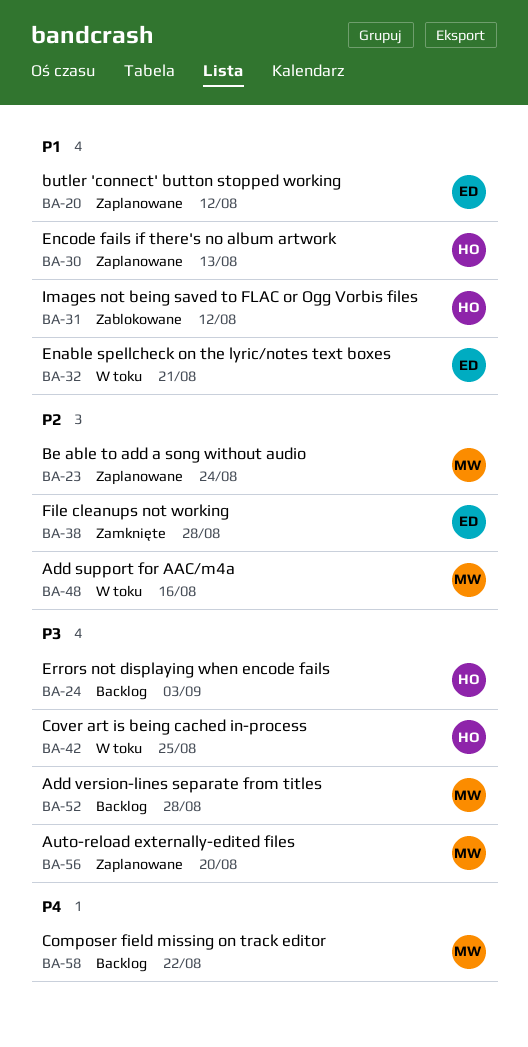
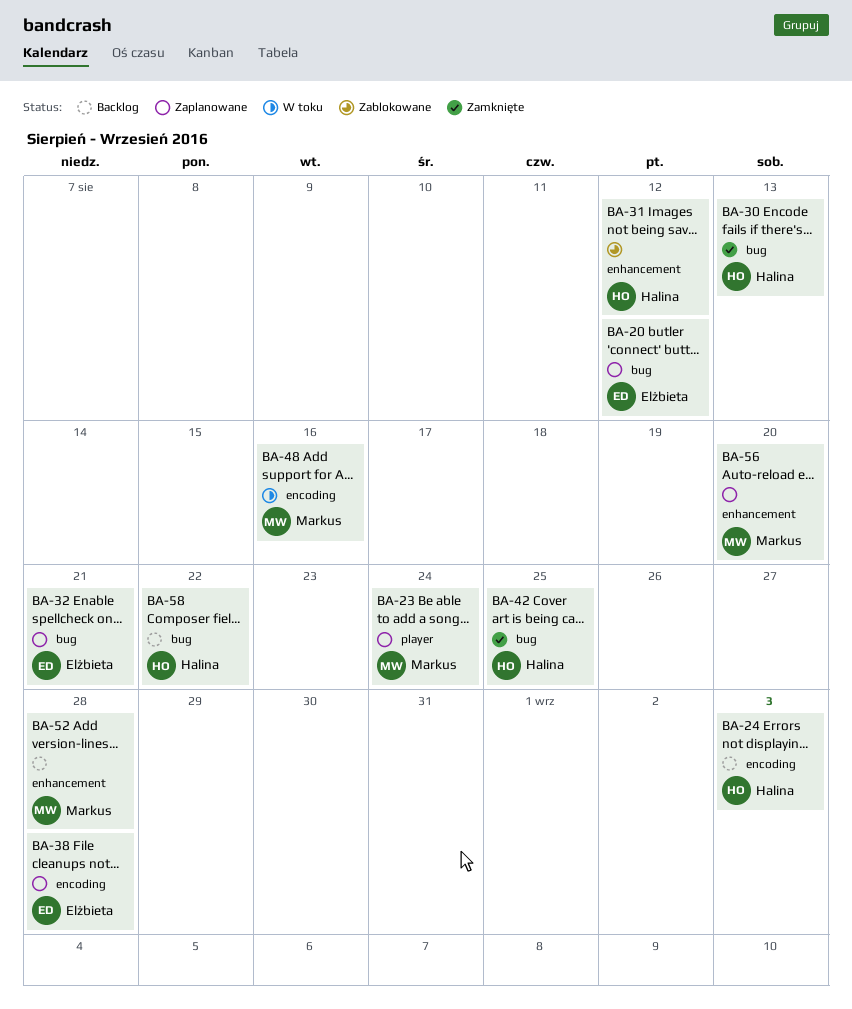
BA-30, status: Zaplanowane -> Zamknięte
BA-32, status: W toku -> Zaplanowane
BA-38, status: Zamknięte -> Zaplanowane
BA-42, status: W toku -> Zamknięte
BA-58, owner: Markus -> Halina

